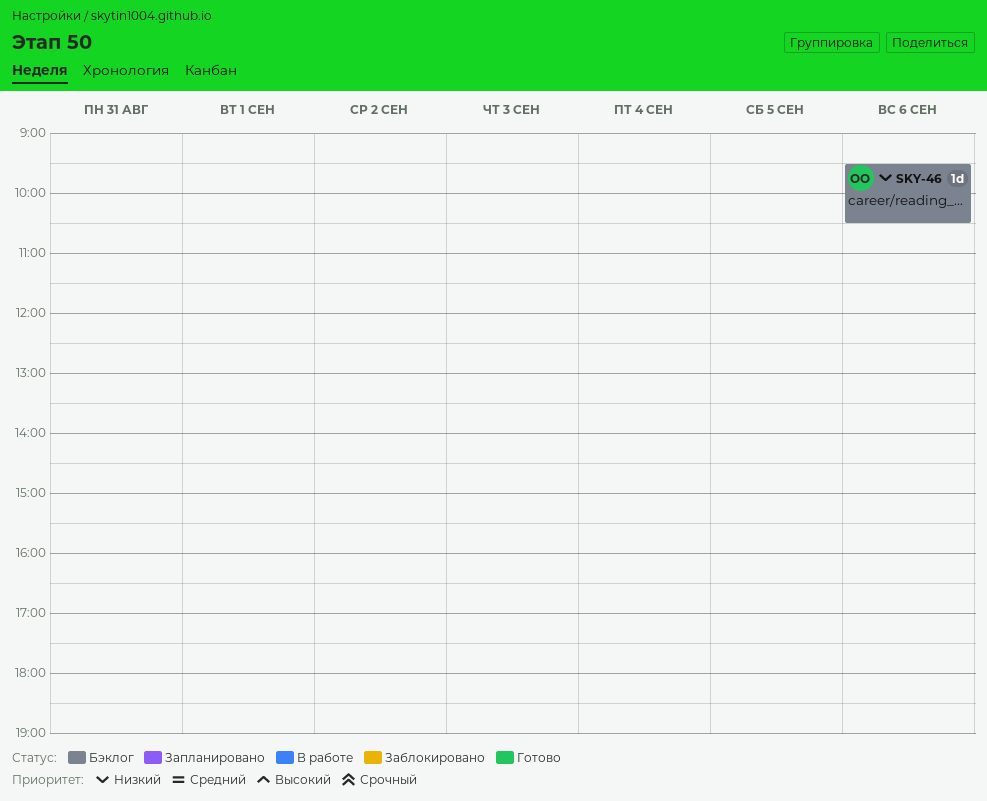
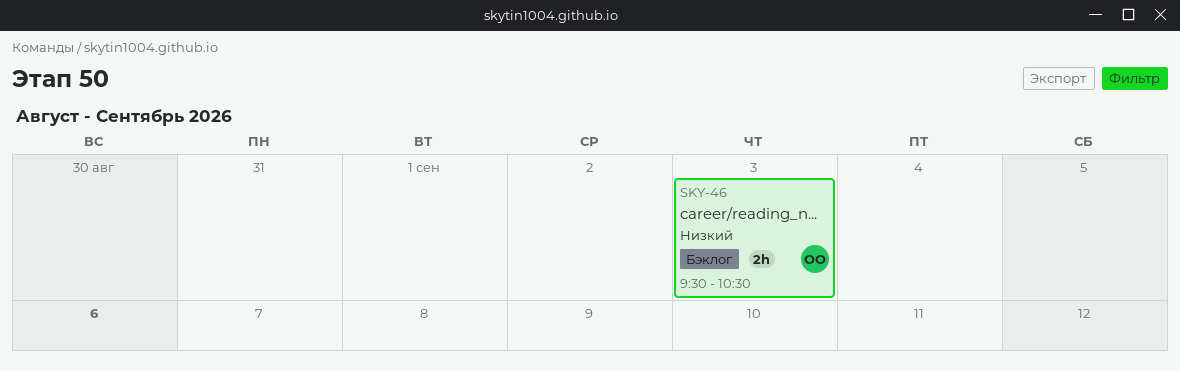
SKY-46, estimate: 1d -> 2h
SKY-46, day: Sep 6 -> Sep 3

